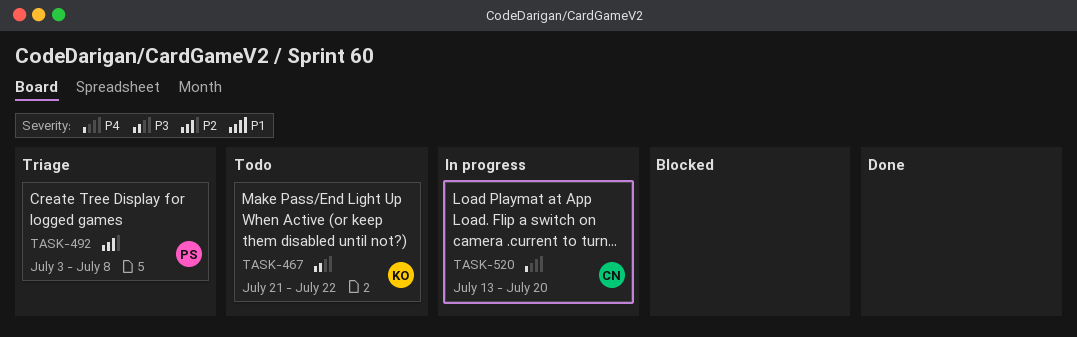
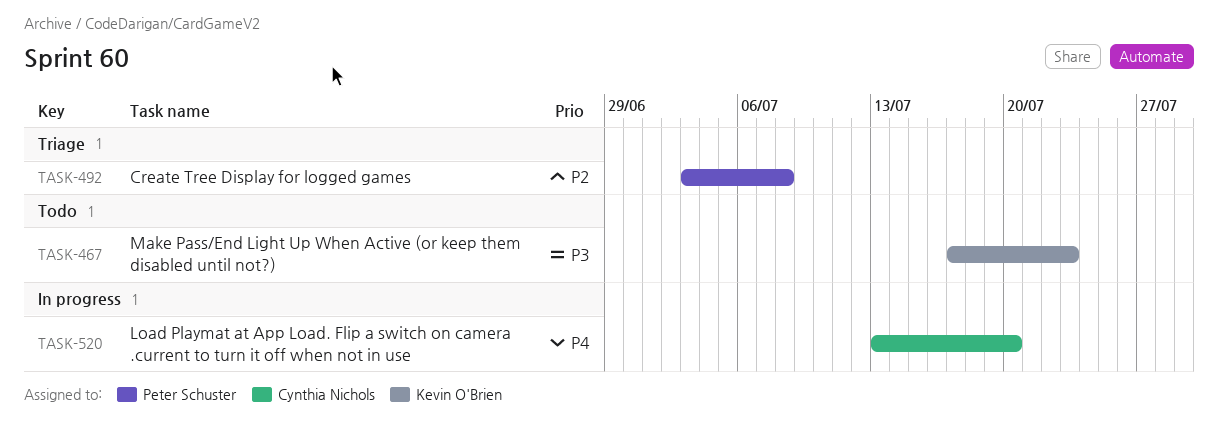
TASK-467, start: Jul 21 -> Jul 17
TASK-467, due: Jul 22 -> Jul 23

